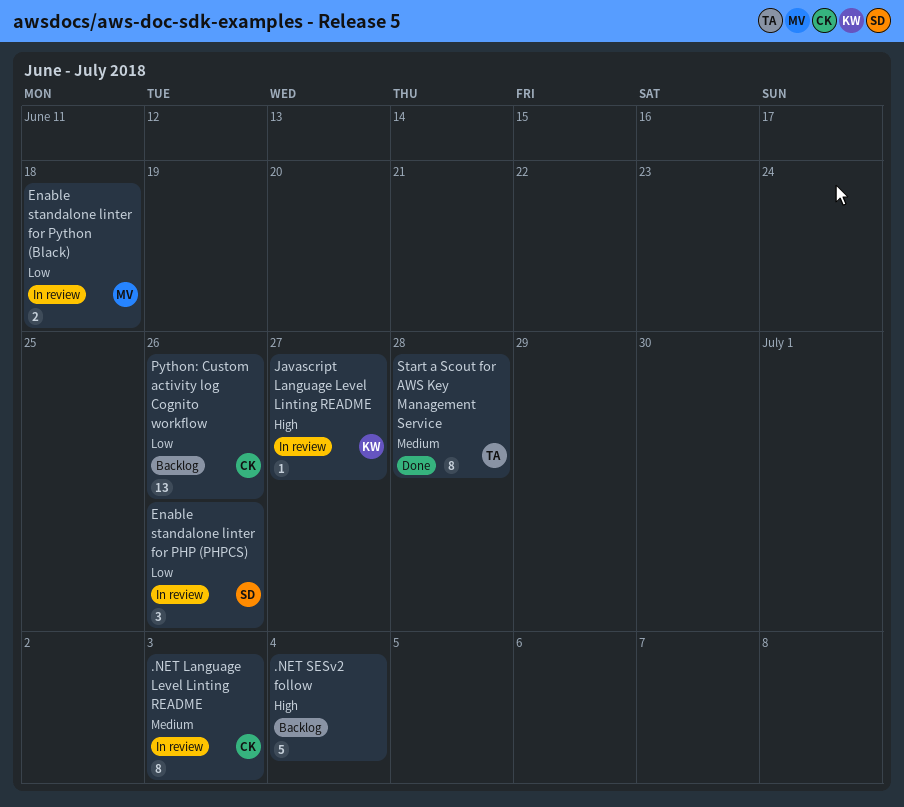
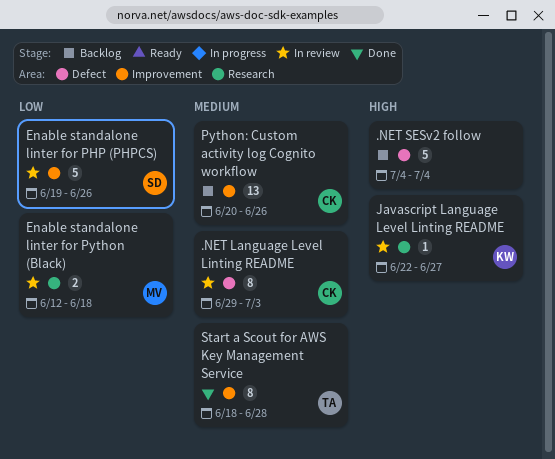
Enable standalone linter for PHP (PHPCS), estimate: 3 -> 5
Python: Custom activity log Cognito workflow, priority: Low -> Medium

